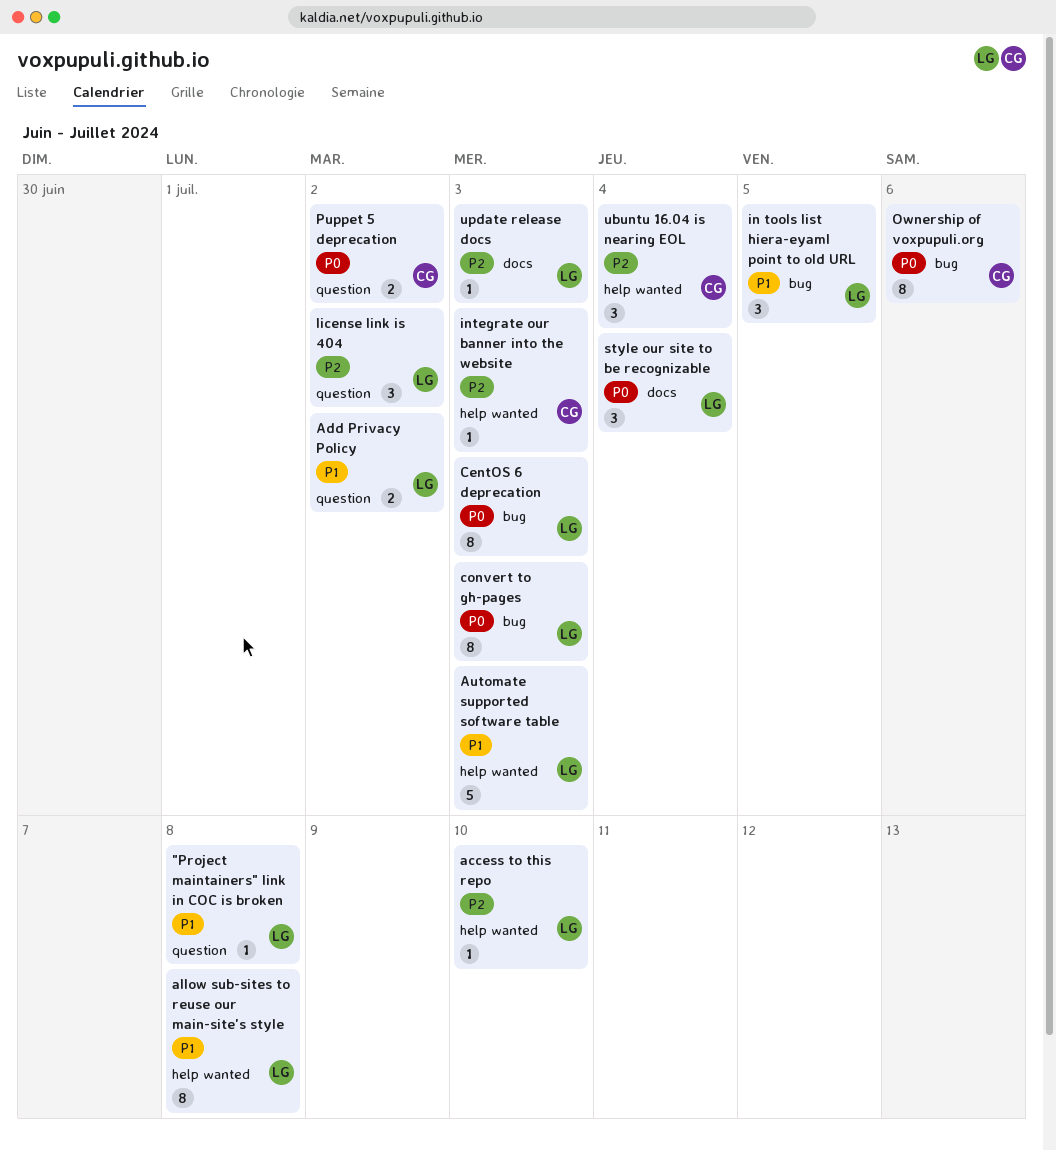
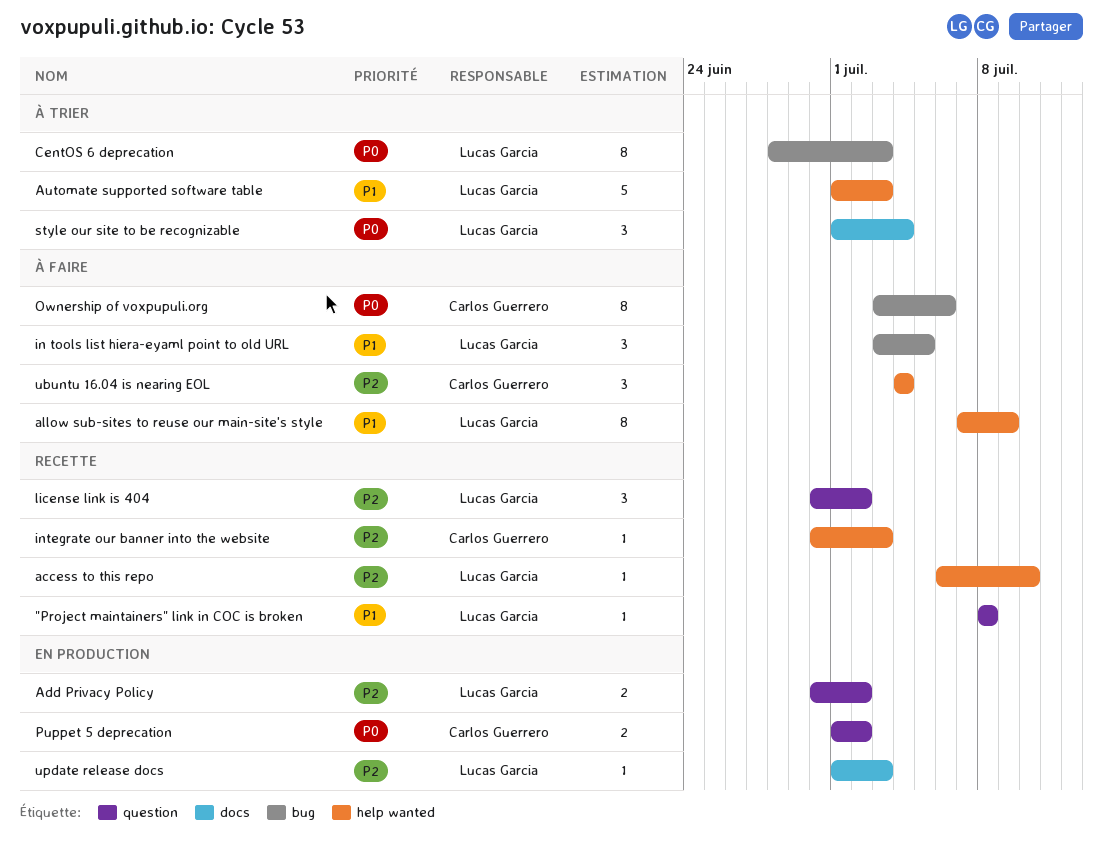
Add Privacy Policy, priority: P1 -> P2
allow sub-sites to reuse our main-site's style, due: Jul 8 -> Jul 9
convert to gh-pages: present -> none

